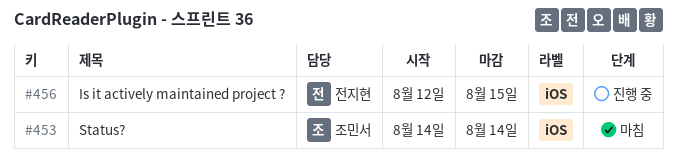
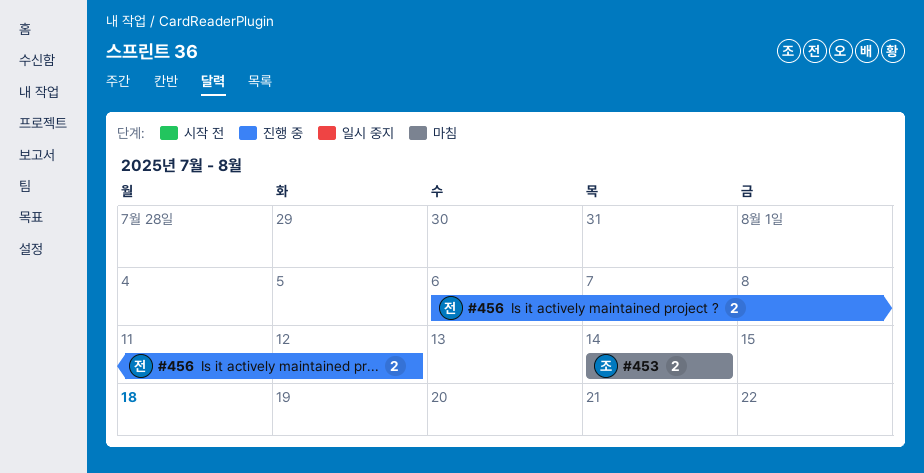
#456, start: Aug 12 -> Aug 6
#456, due: Aug 15 -> Aug 12

